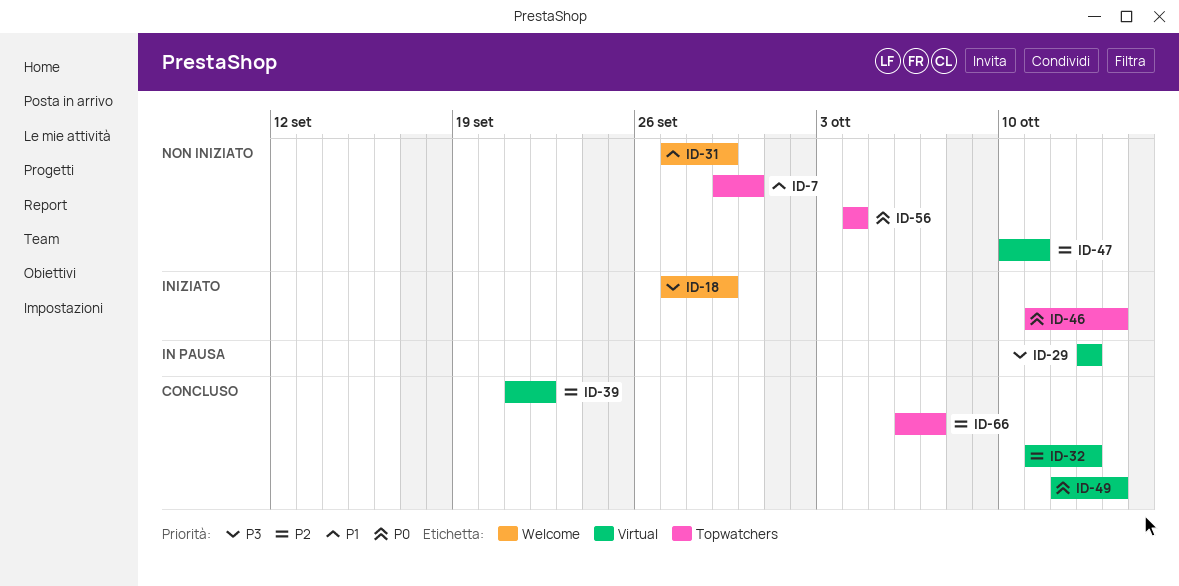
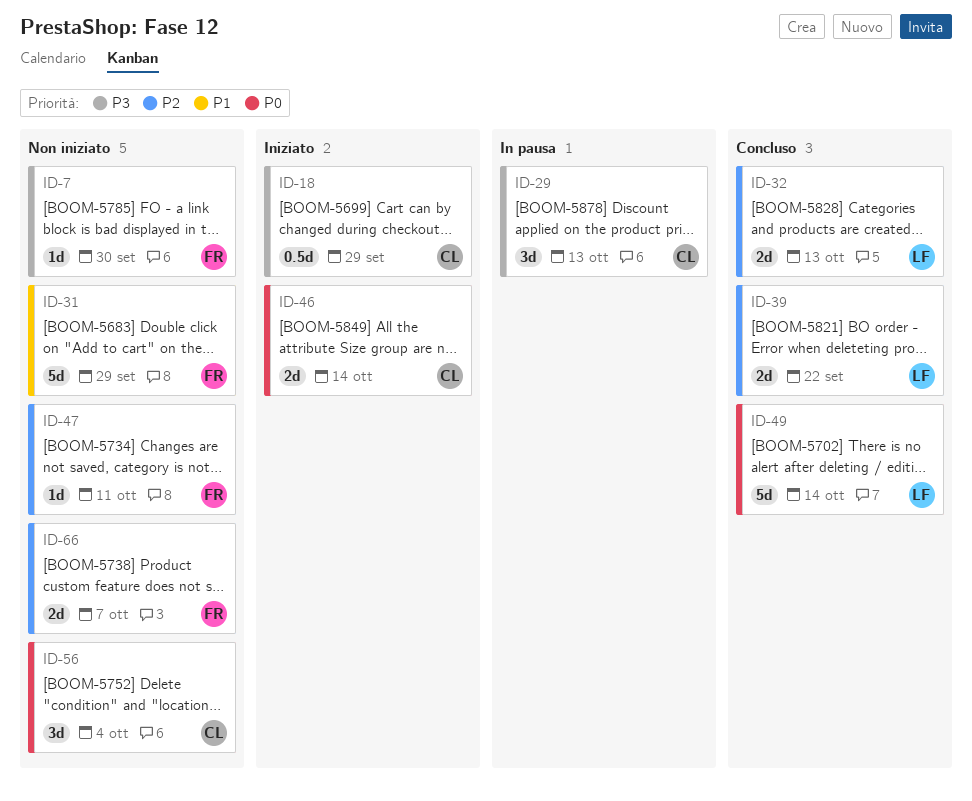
ID-7, priority: P1 -> P3
ID-66, status: Concluso -> Non iniziato

